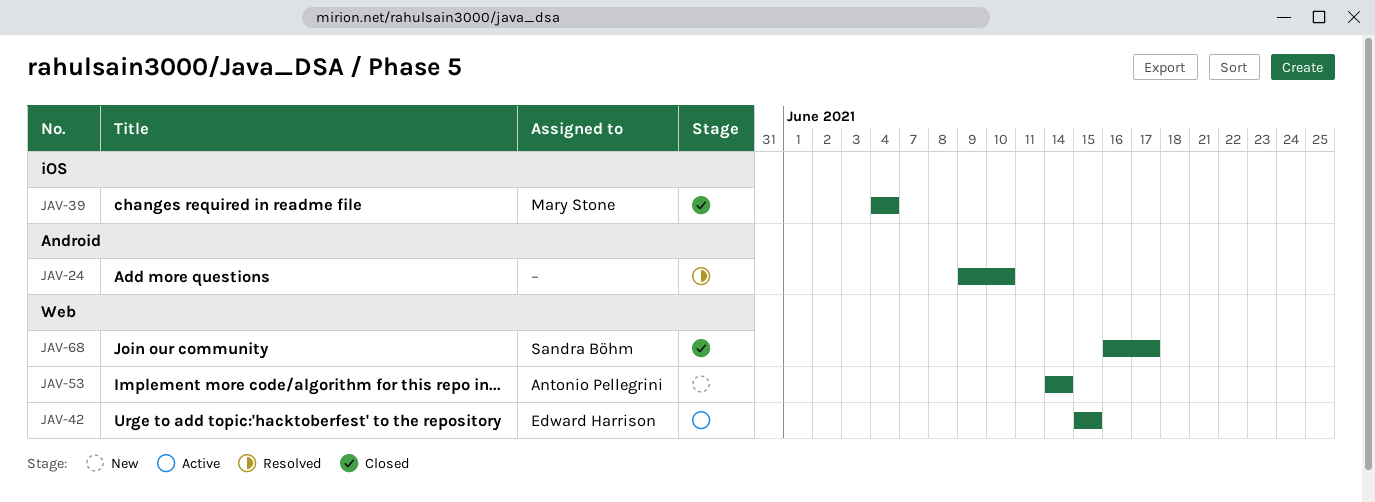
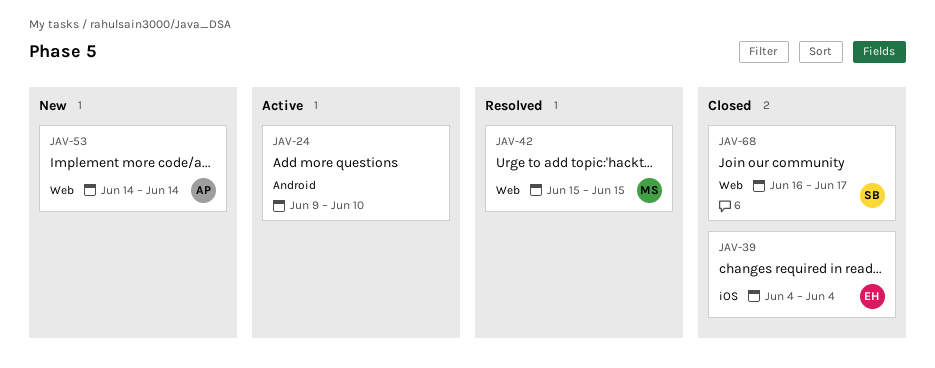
JAV-24, status: Resolved -> Active
JAV-39, owner: Mary Stone -> Edward Harrison
JAV-42, status: Active -> Resolved
JAV-42, owner: Edward Harrison -> Mary Stone

